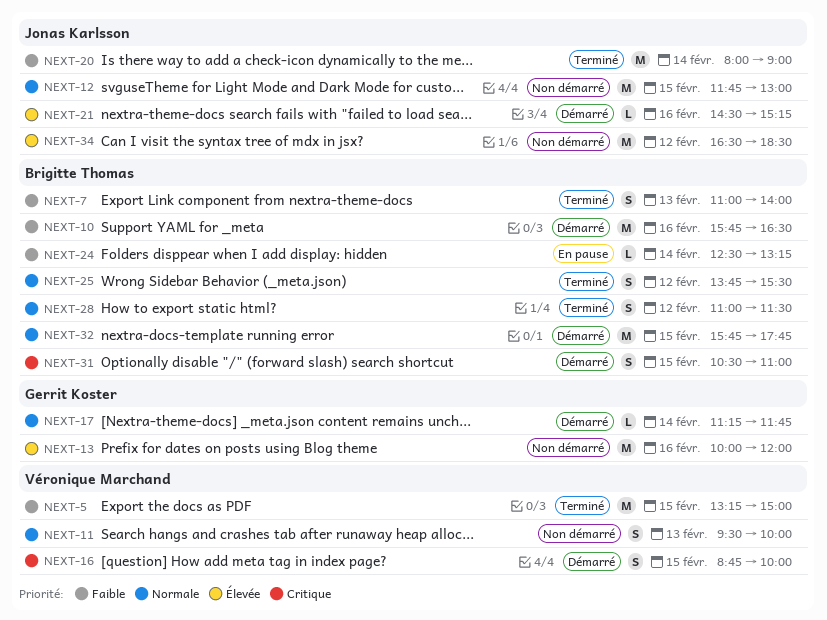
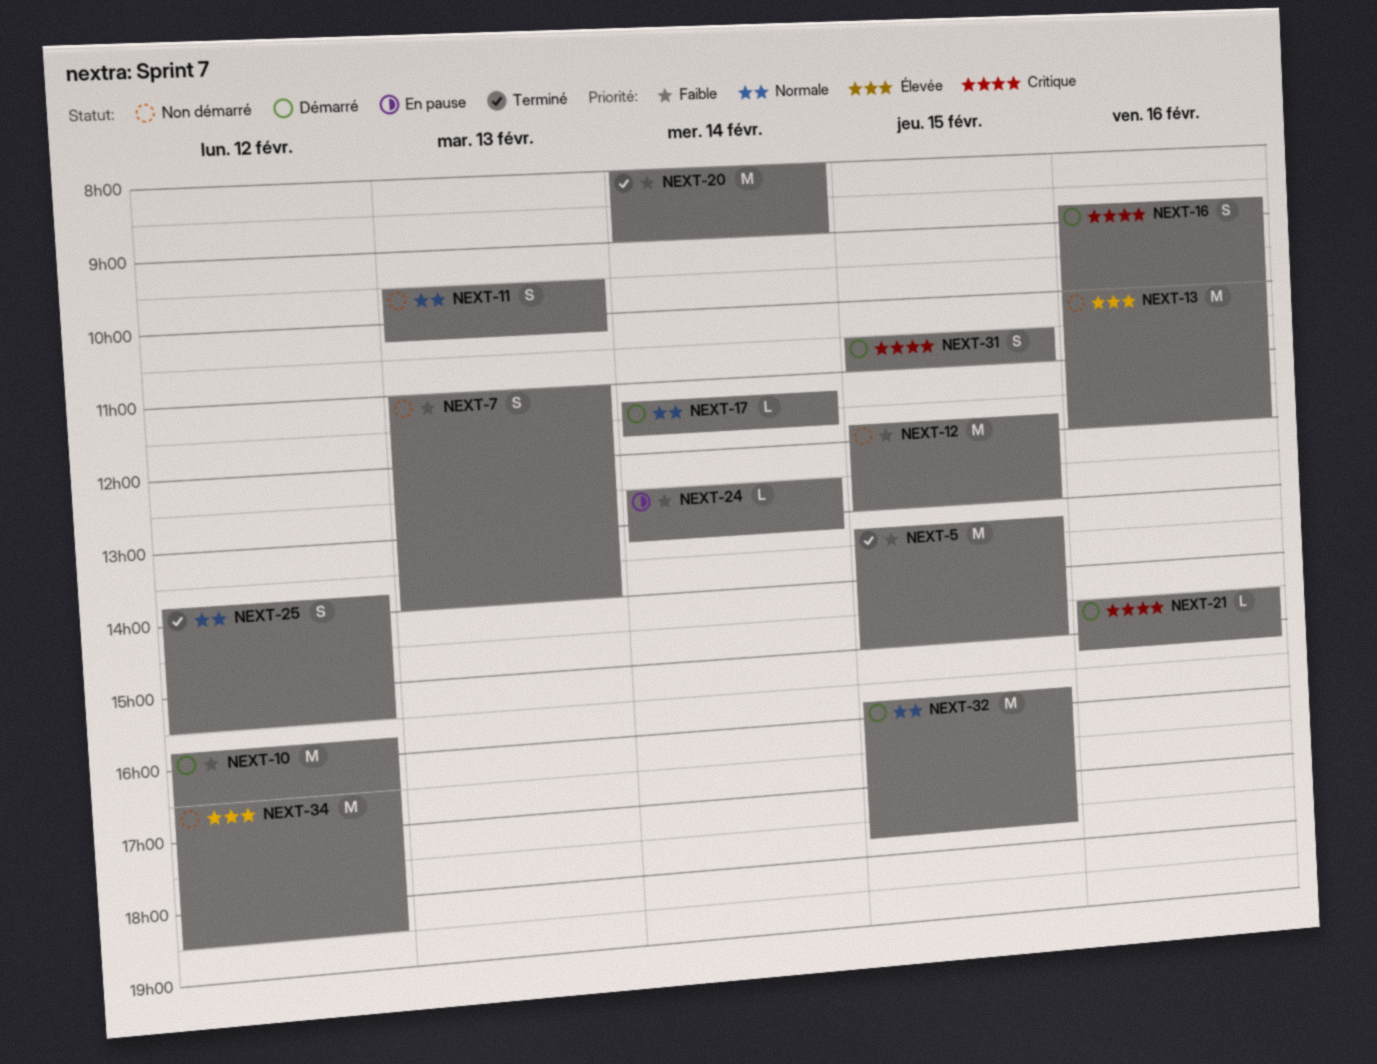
NEXT-7, status: Terminé -> Non démarré
NEXT-10, day: Feb 16 -> Feb 12
NEXT-11, ends: 10:00 -> 10:15
NEXT-12, priority: Normale -> Faible
NEXT-16, day: Feb 15 -> Feb 16
NEXT-21, priority: Élevée -> Critique
NEXT-28: present -> none

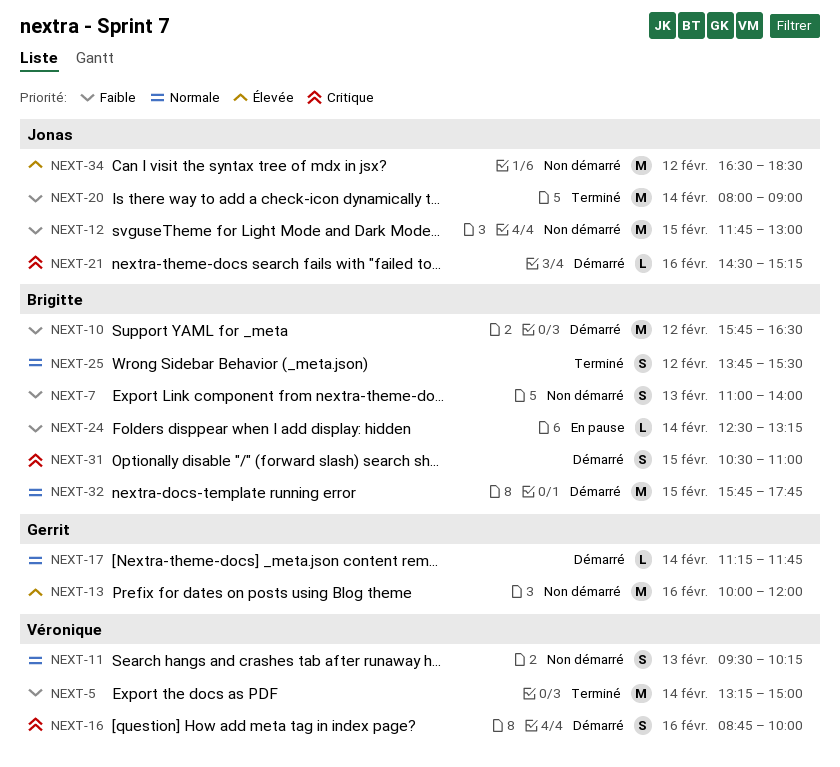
NEXT-5, day: Feb 15 -> Feb 14

